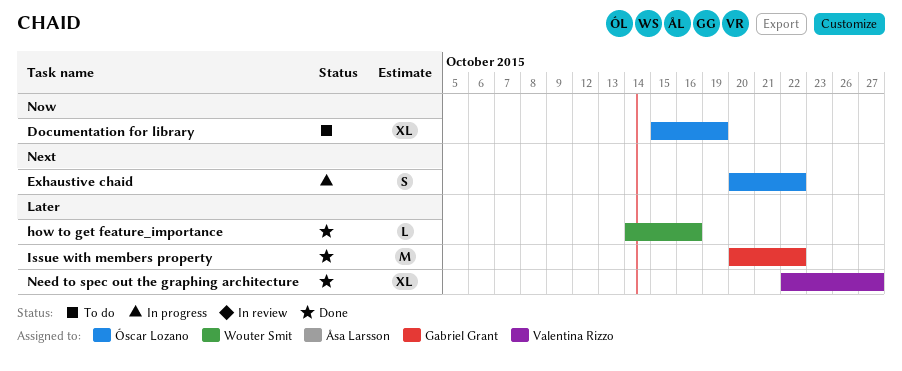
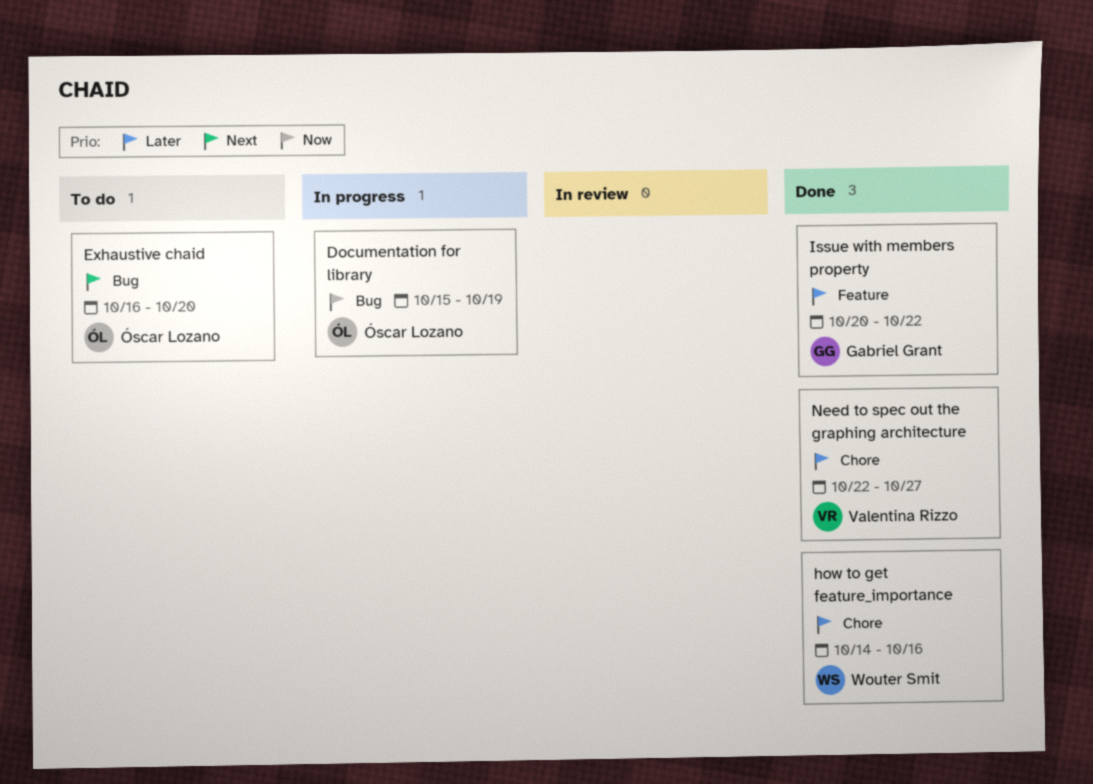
Documentation for library, status: To do -> In progress
Exhaustive chaid, status: In progress -> To do
Exhaustive chaid, start: Oct 20 -> Oct 16
Exhaustive chaid, due: Oct 22 -> Oct 20

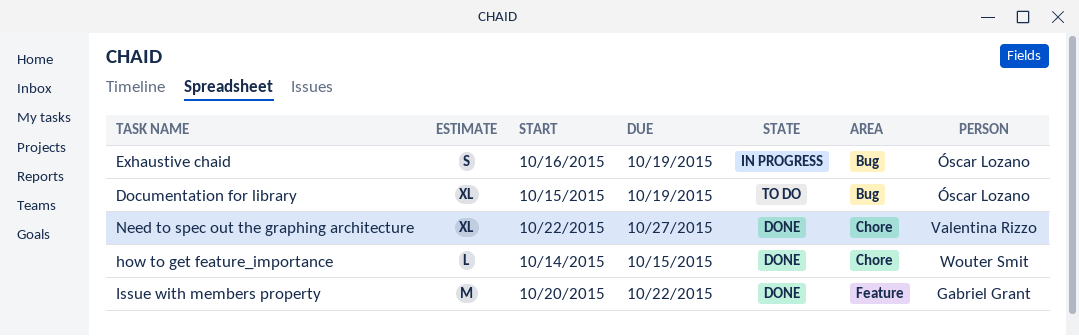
Documentation for library, status: In progress -> To do
Exhaustive chaid, status: To do -> In progress
Exhaustive chaid, due: Oct 20 -> Oct 19
how to get feature_importance, due: Oct 16 -> Oct 15

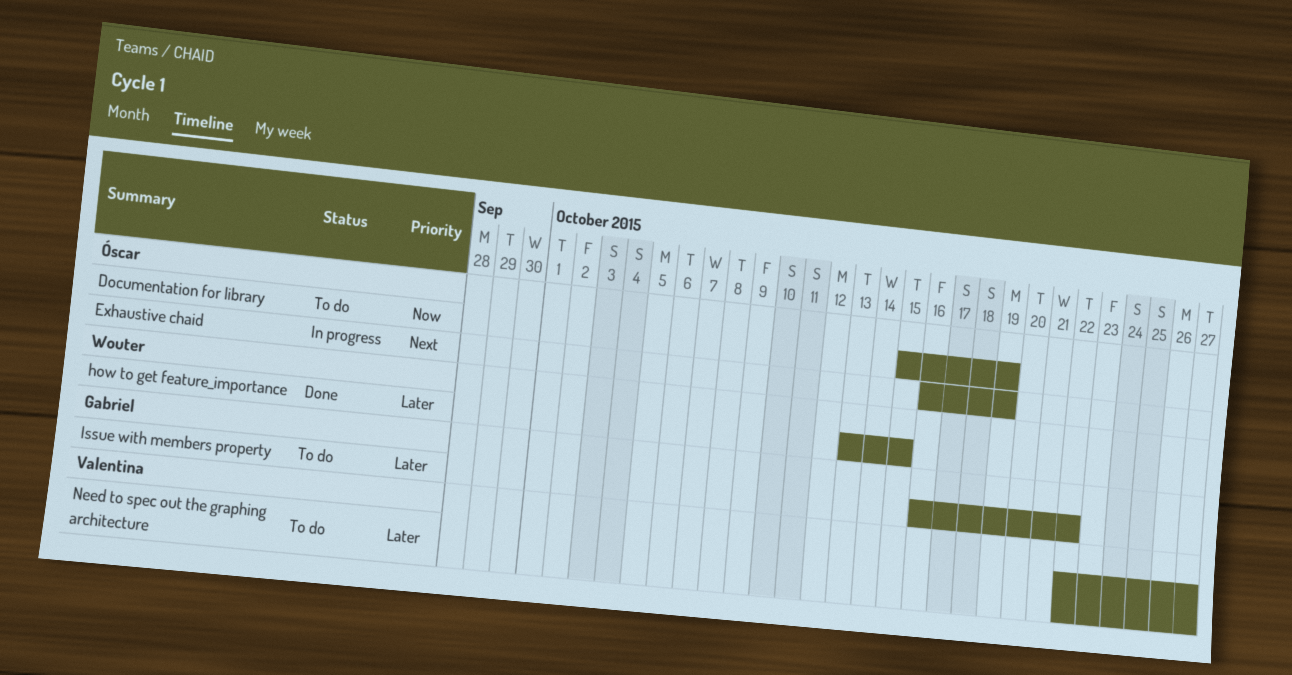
how to get feature_importance, start: Oct 14 -> Oct 13
Issue with members property, status: Done -> To do
Issue with members property, start: Oct 20 -> Oct 16
Need to spec out the graphing architecture, status: Done -> To do

